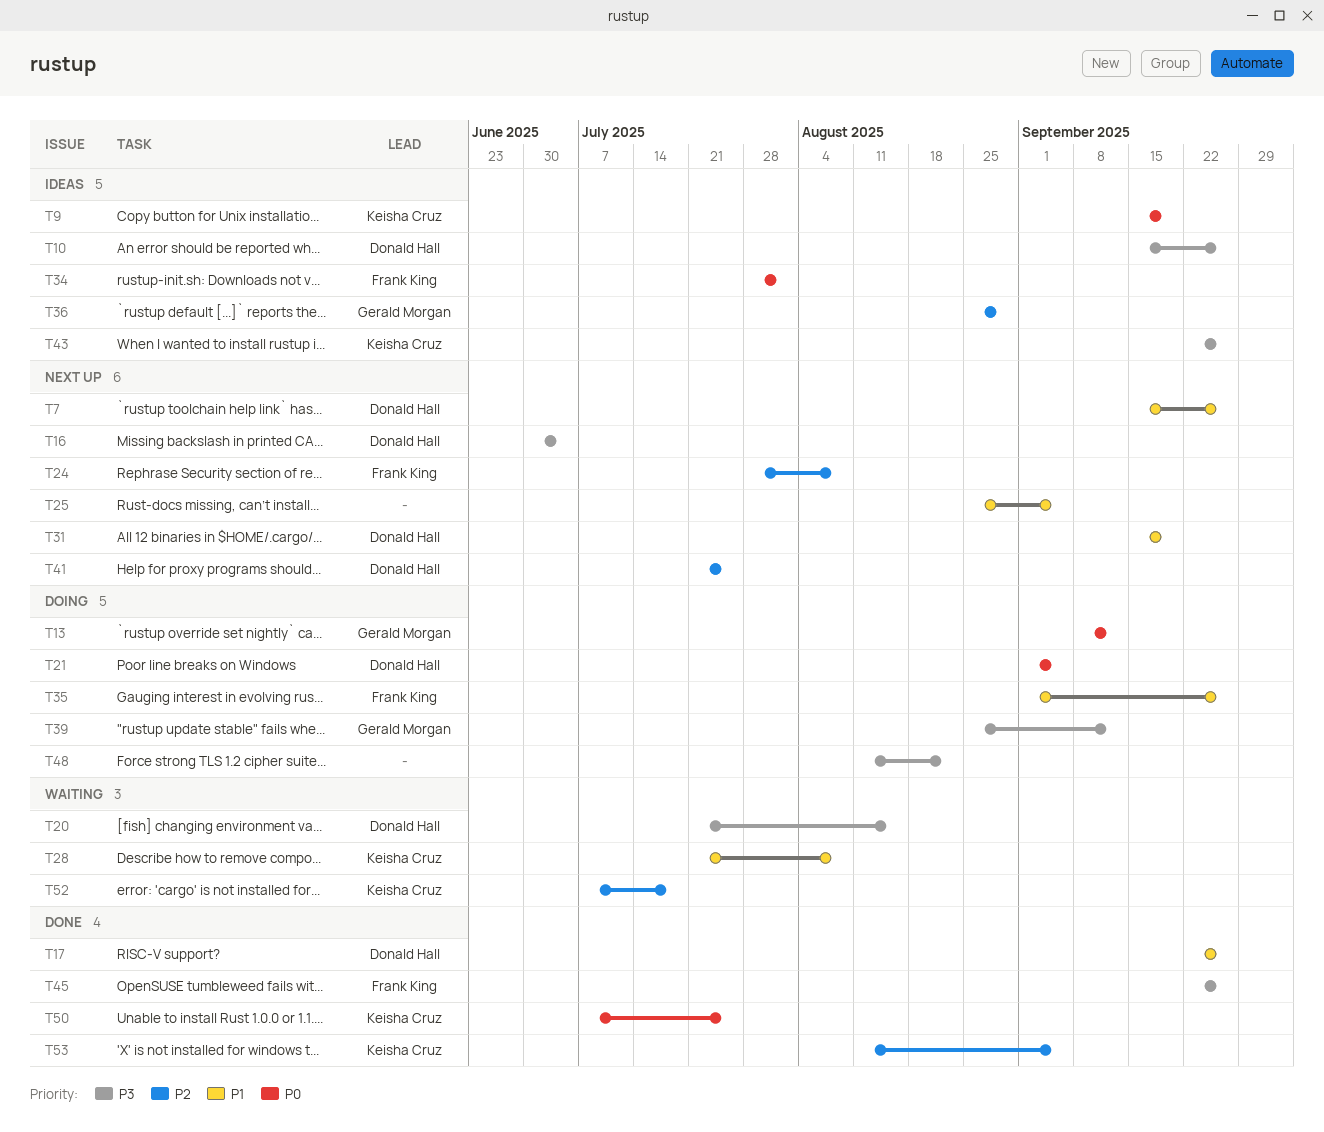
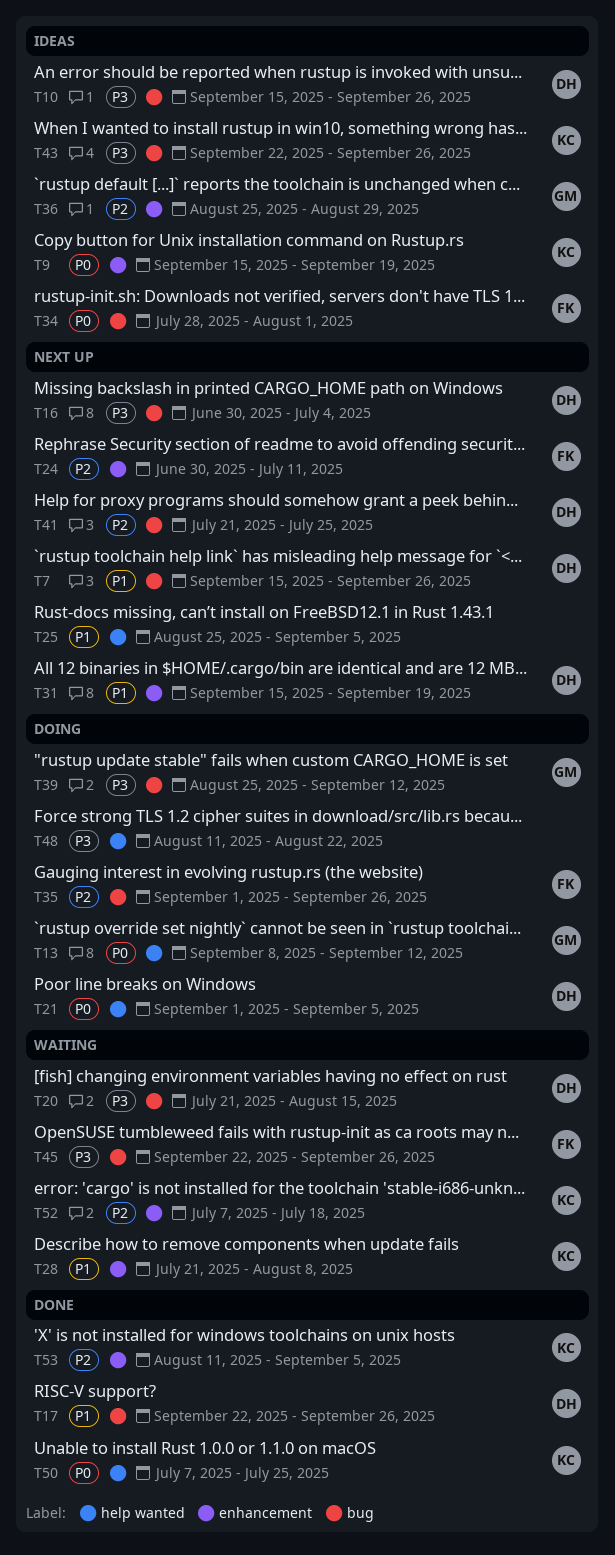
T24, start: Jul 28 -> Jun 30
T24, due: Aug 8 -> Jul 11
T35, priority: P1 -> P2
T45, status: Done -> Waiting

